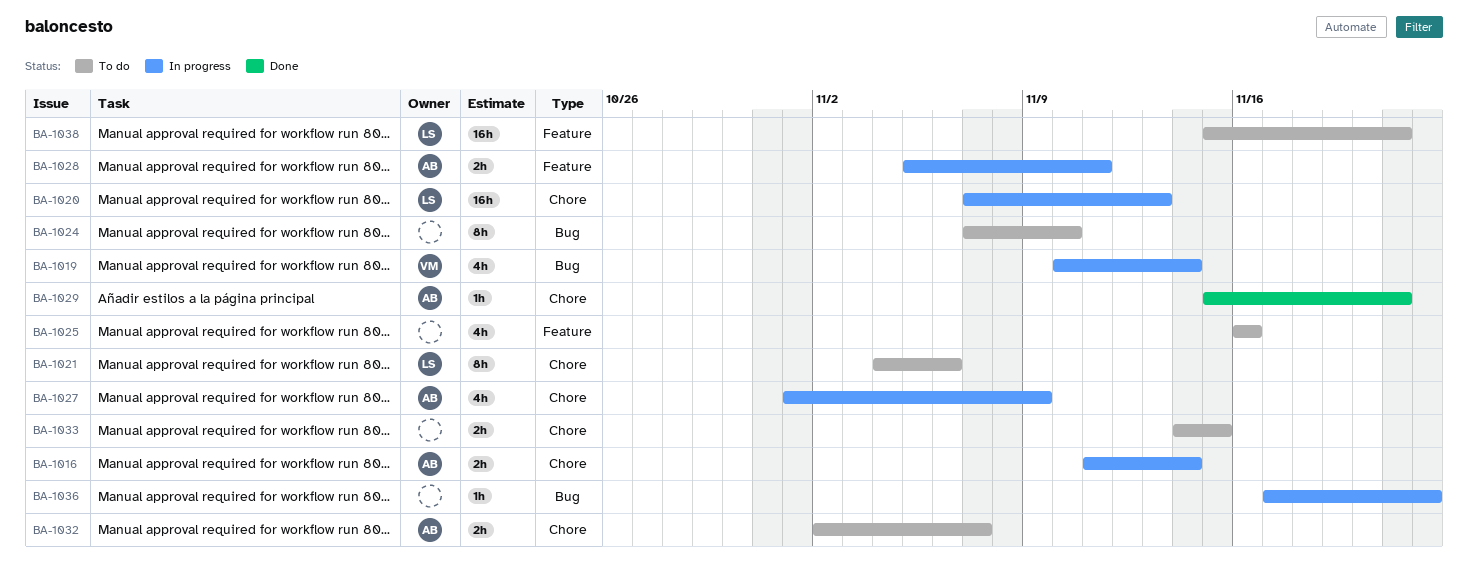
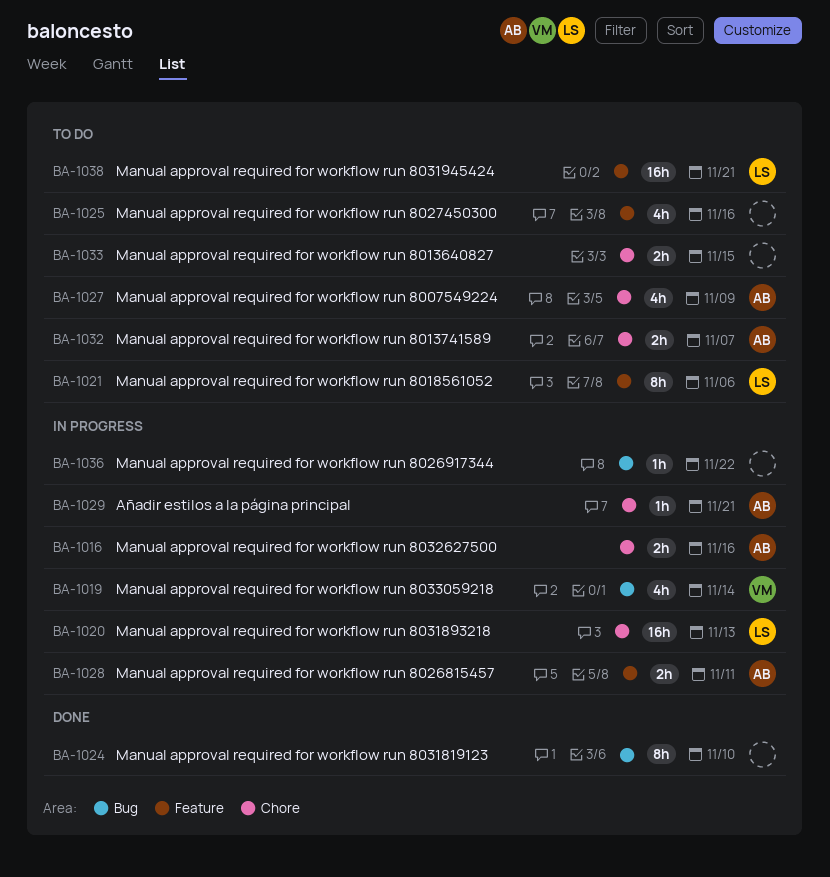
BA-1016, due: Nov 14 -> Nov 16
BA-1021, label: Chore -> Feature
BA-1024, status: To do -> Done
BA-1027, status: In progress -> To do
BA-1029, status: Done -> In progress

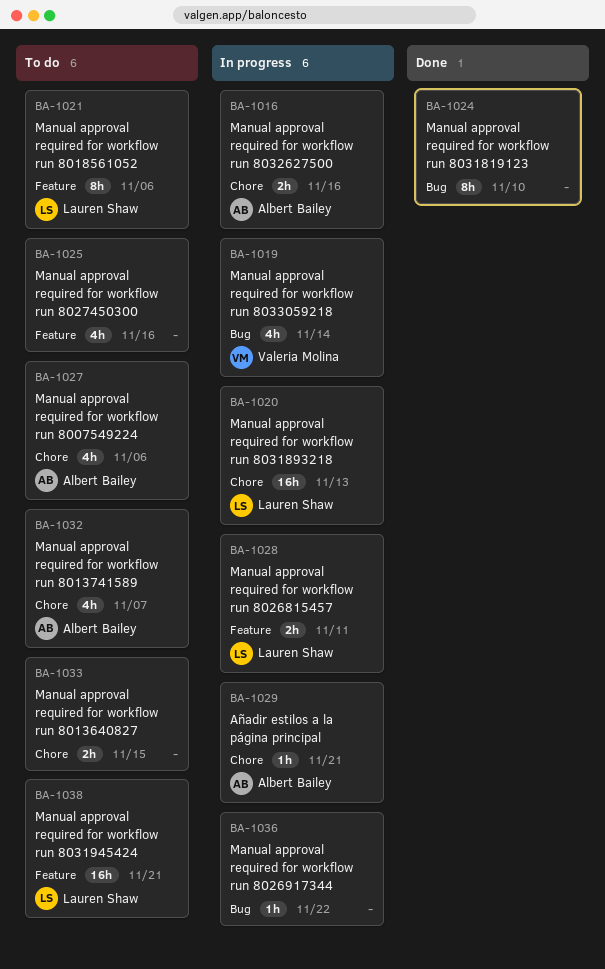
BA-1027, due: Nov 9 -> Nov 6
BA-1028, owner: Albert Bailey -> Lauren Shaw
BA-1032, estimate: 2h -> 4h

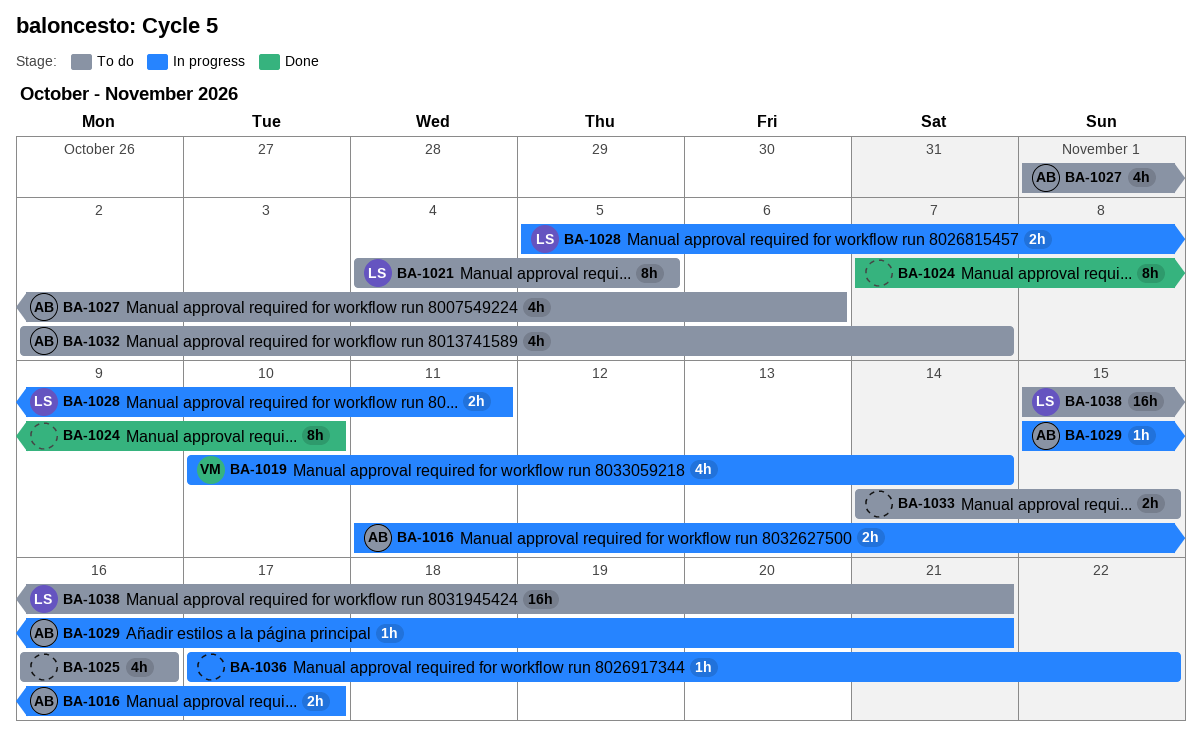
BA-1016, due: Nov 16 -> Nov 17
BA-1020: present -> none
BA-1021, due: Nov 6 -> Nov 5

